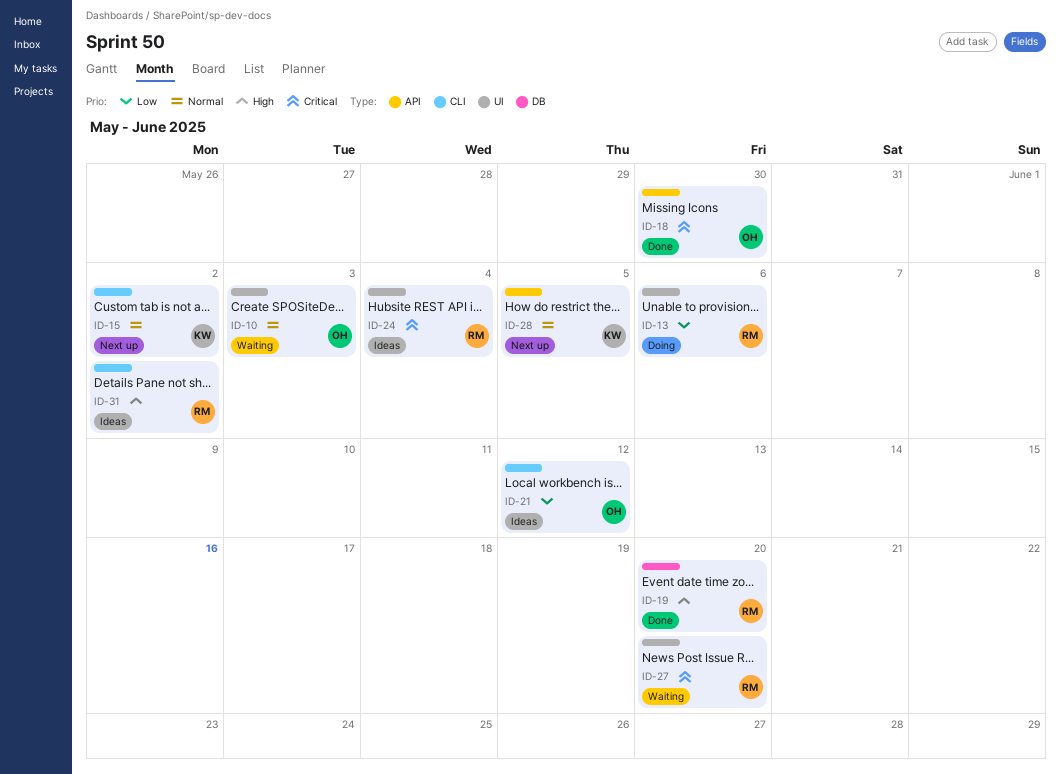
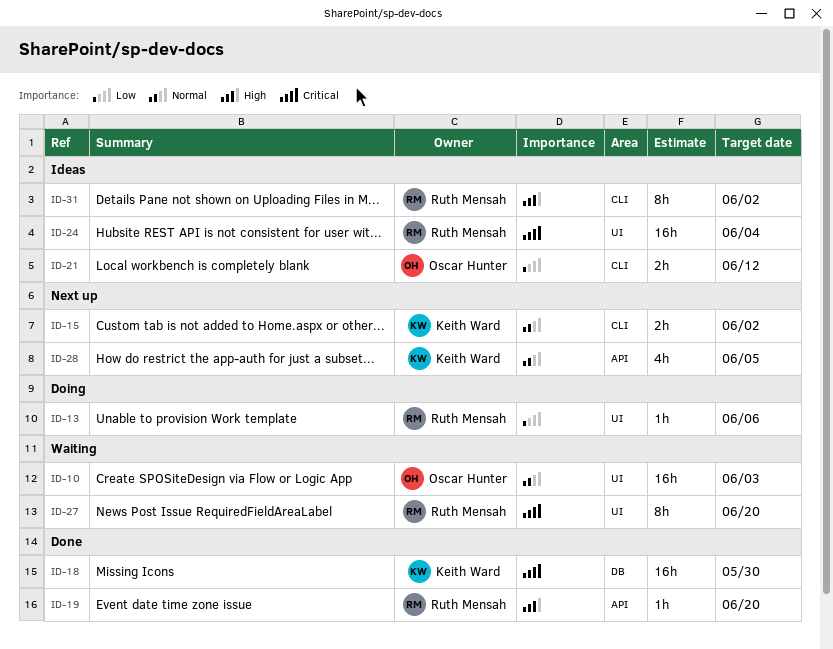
ID-18, owner: Oscar Hunter -> Keith Ward
ID-18, label: API -> DB
ID-19, label: DB -> API

